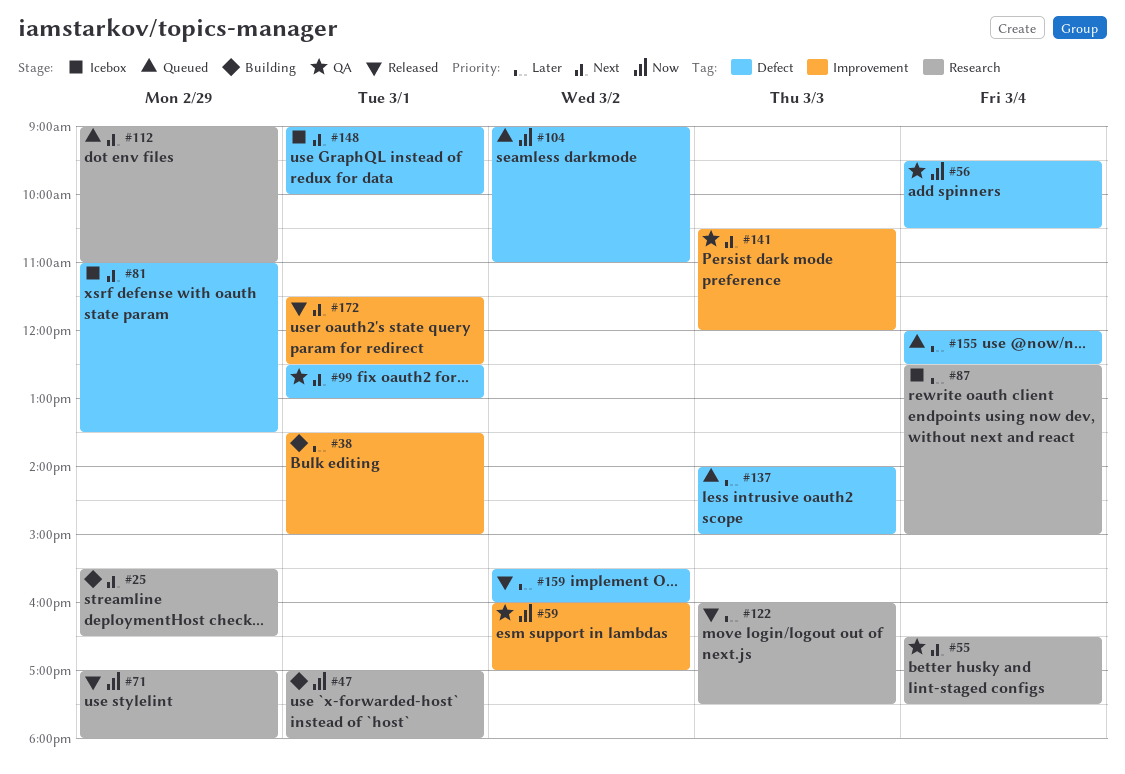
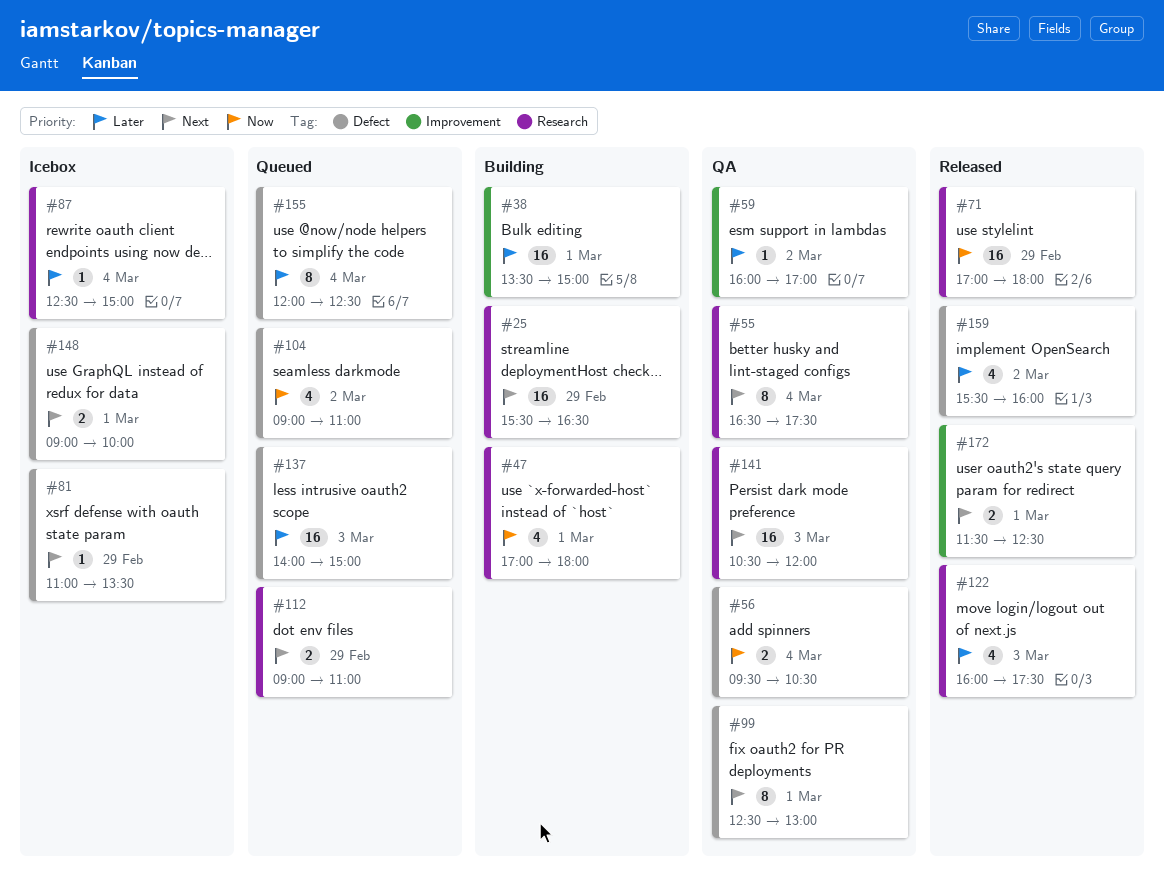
#59, priority: Now -> Later
#141, label: Improvement -> Research

